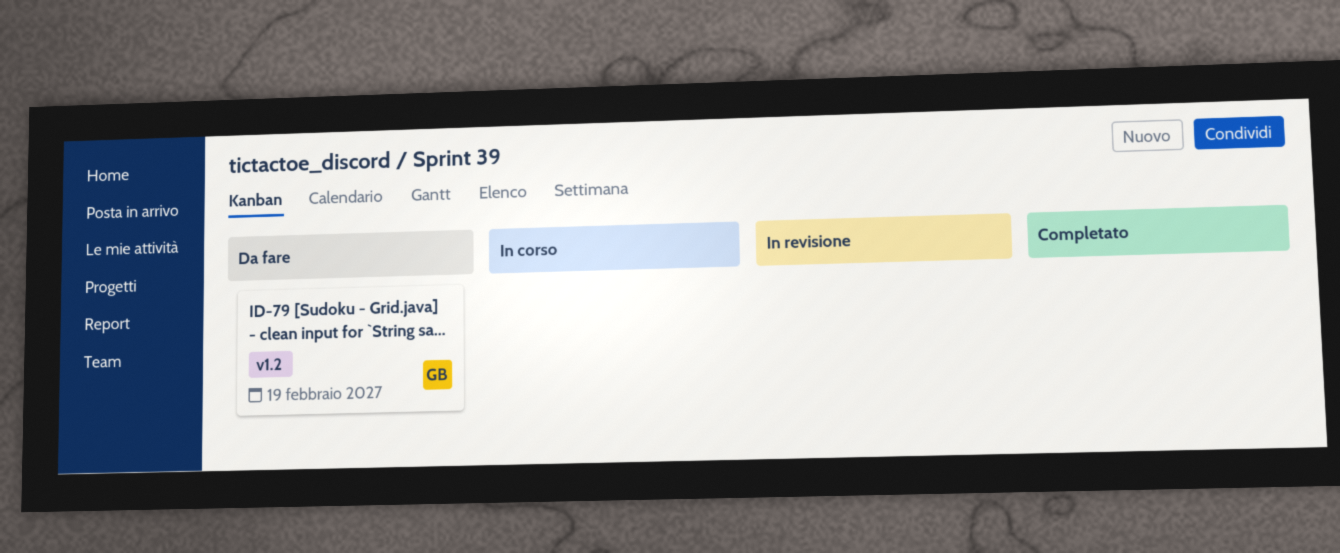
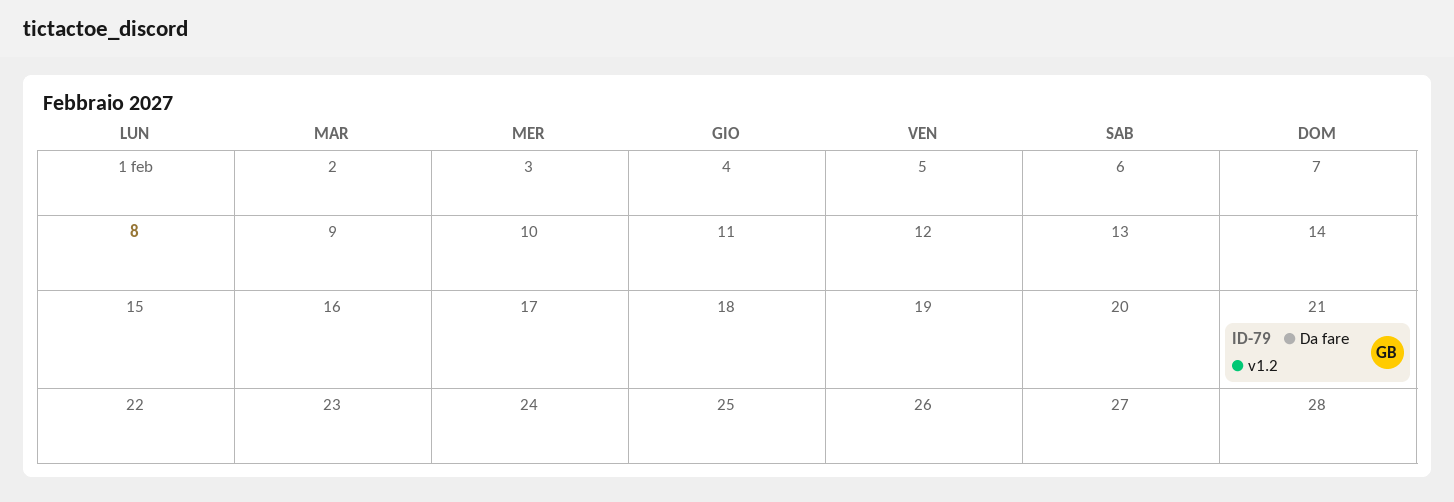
ID-79, due: Feb 19 -> Feb 21

